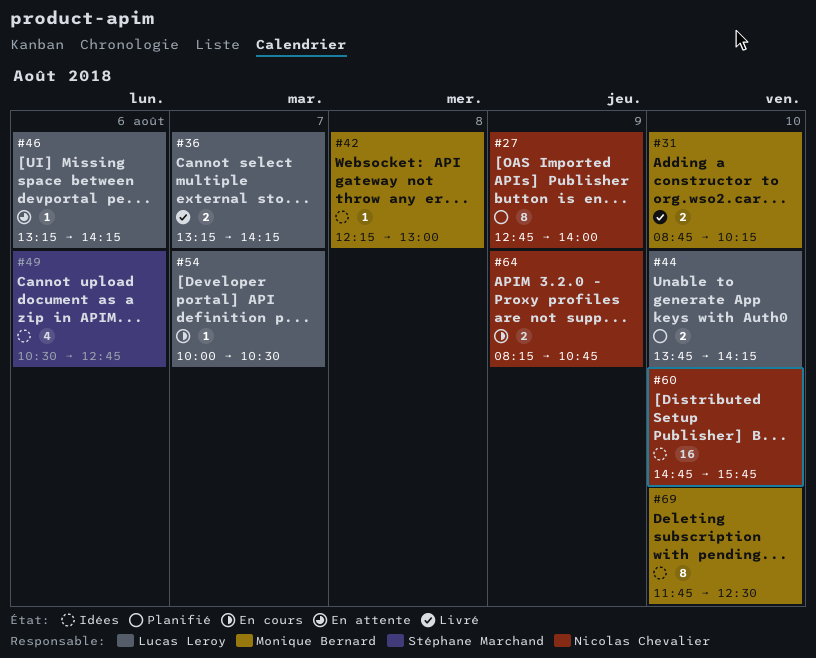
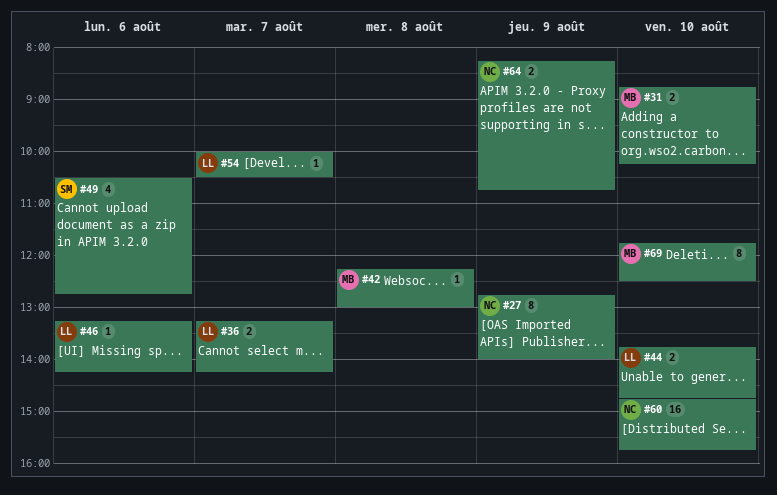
#44, ends: 14:15 -> 14:45

